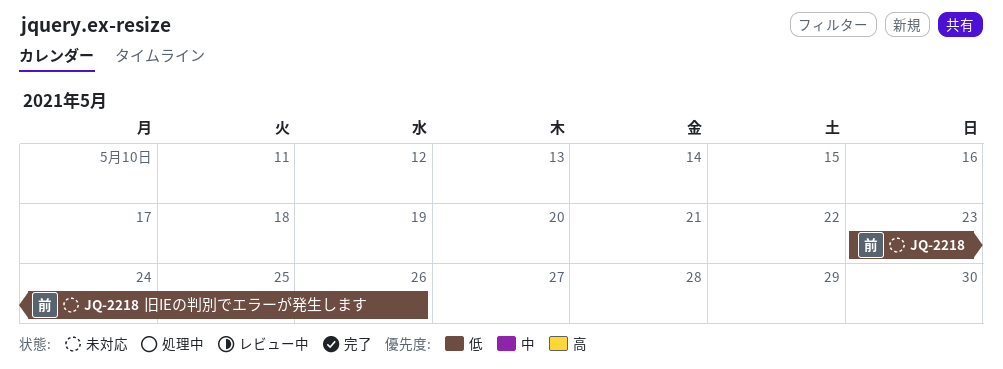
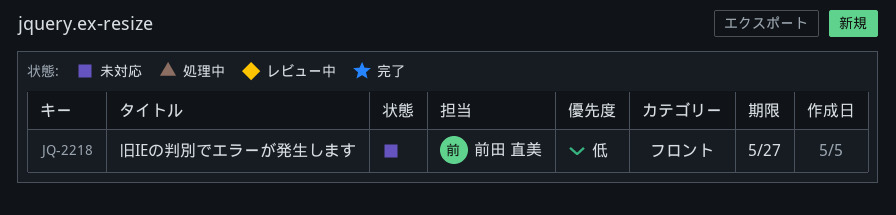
JQ-2218, due: May 26 -> May 27

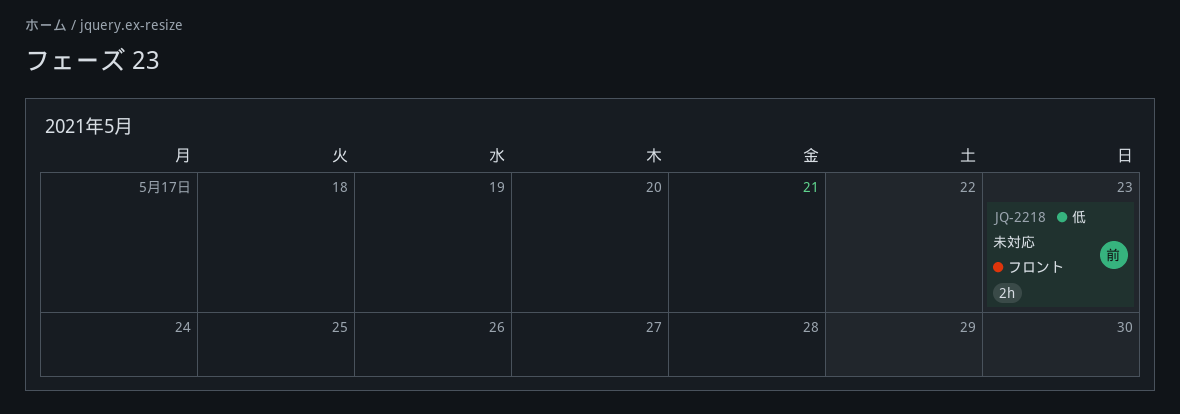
JQ-2218, due: May 27 -> May 23

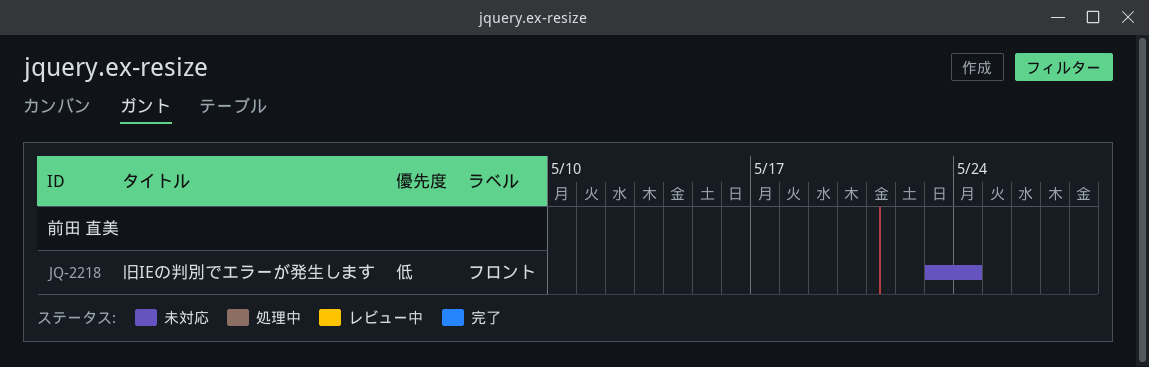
JQ-2218, due: May 23 -> May 24

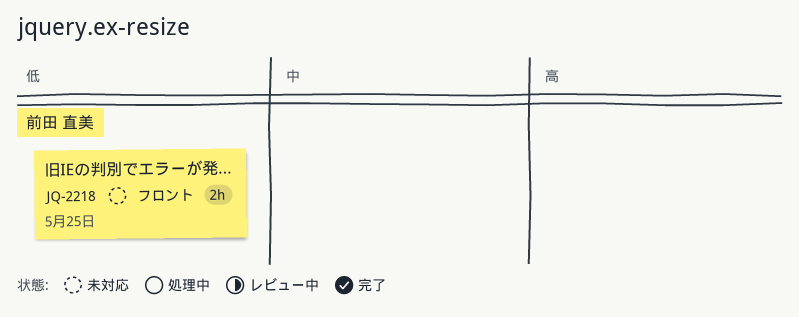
JQ-2218, due: May 24 -> May 25

